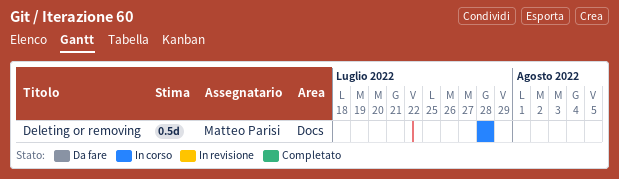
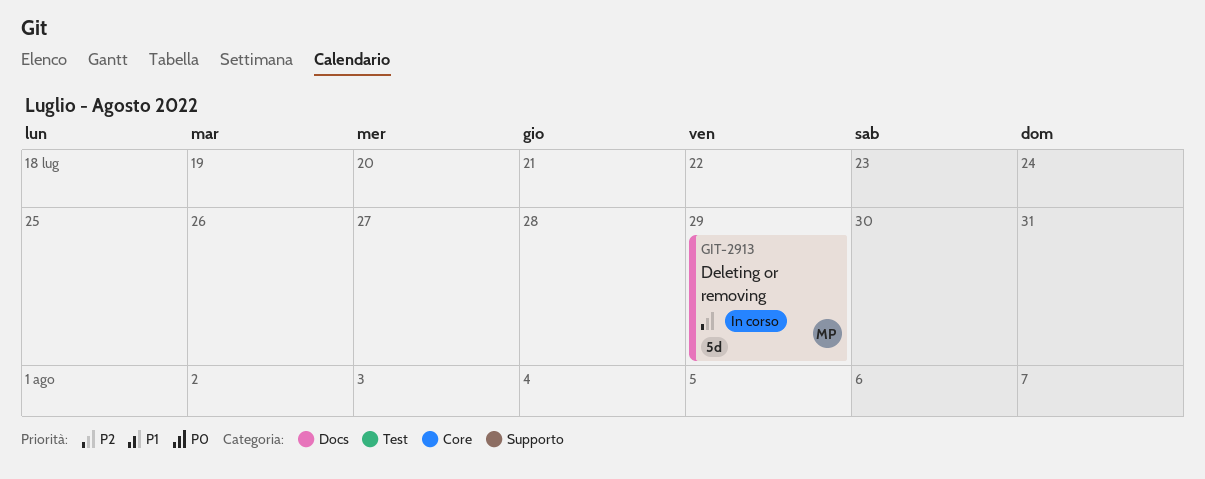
Deleting or removing, estimate: 0.5d -> 5d
Deleting or removing, due: Jul 28 -> Jul 29

